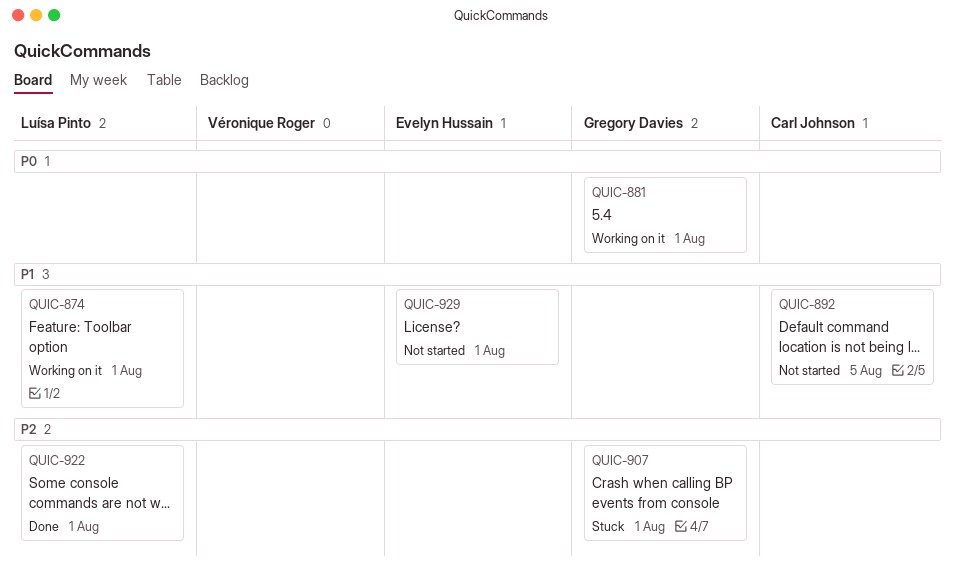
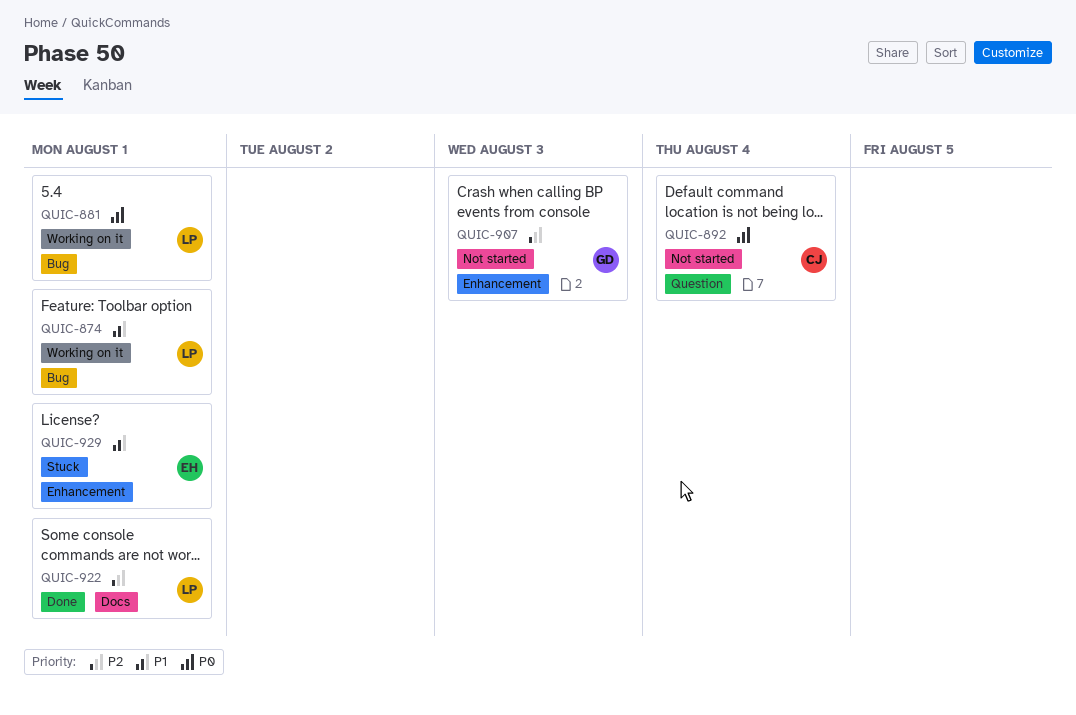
QUIC-881, owner: Gregory Davies -> Luísa Pinto
QUIC-892, priority: P1 -> P0
QUIC-892, due: Aug 5 -> Aug 4
QUIC-907, status: Stuck -> Not started
QUIC-907, due: Aug 1 -> Aug 3
QUIC-929, status: Not started -> Stuck

